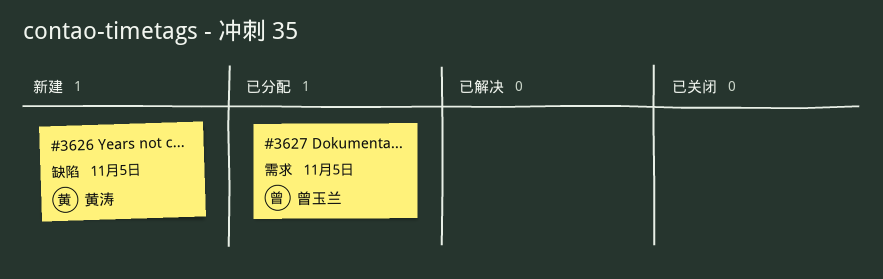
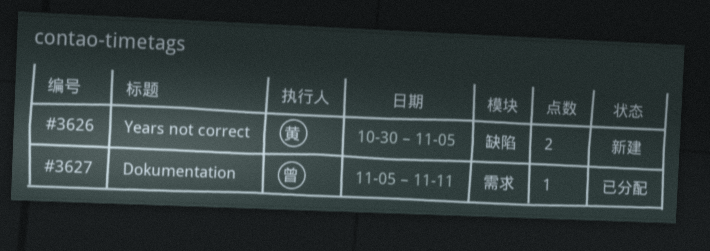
#3627, due: Nov 5 -> Nov 11

